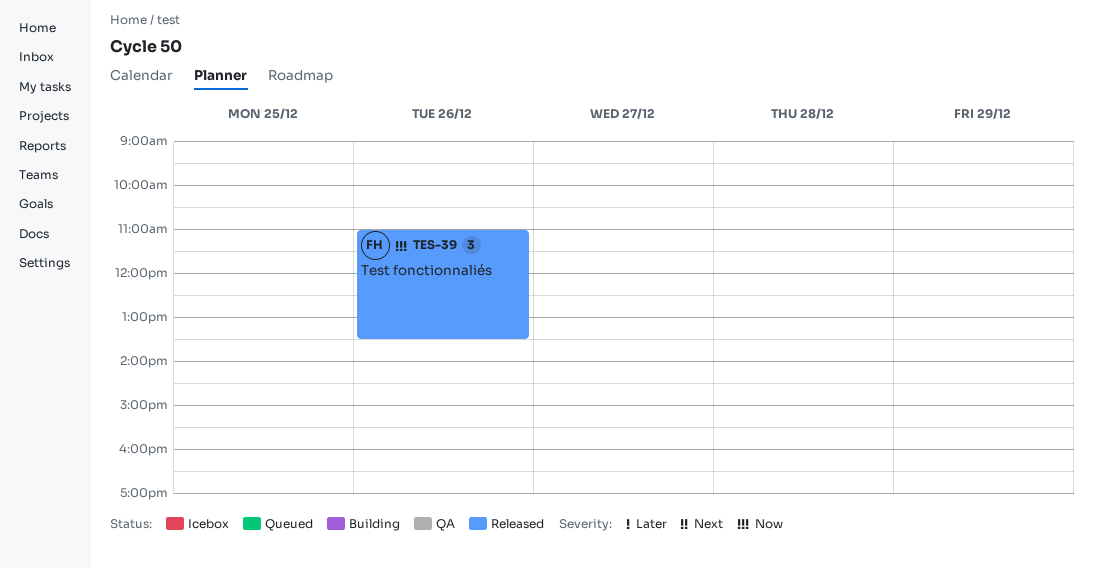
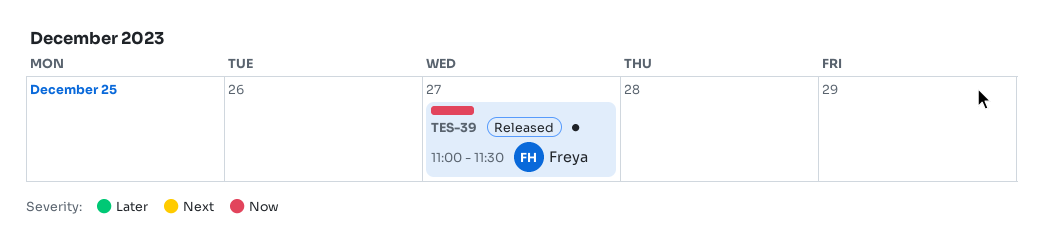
TES-39, estimate: 3 -> 1
TES-39, day: Dec 26 -> Dec 27
TES-39, ends: 13:30 -> 11:30

